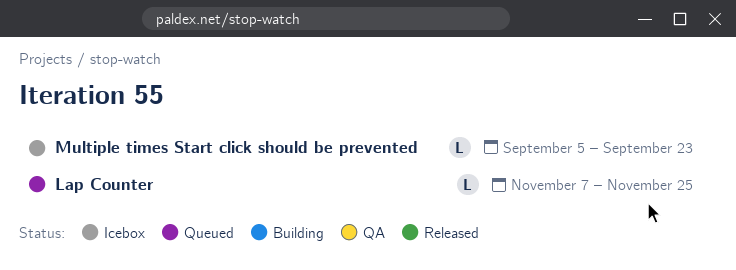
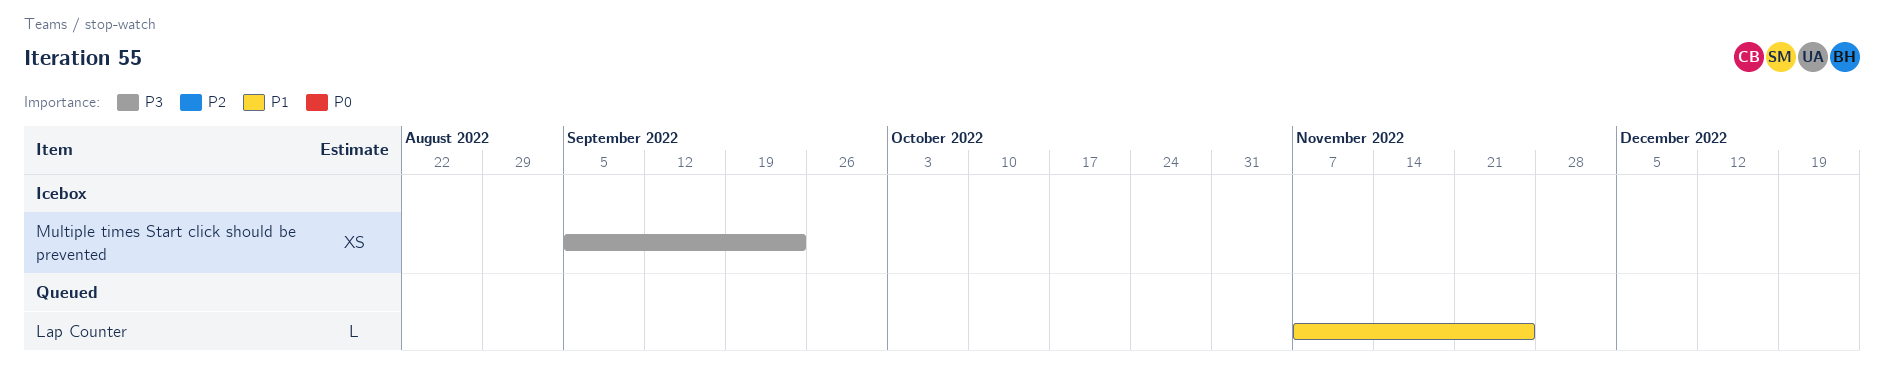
Multiple times Start click should be prevented, estimate: L -> XS

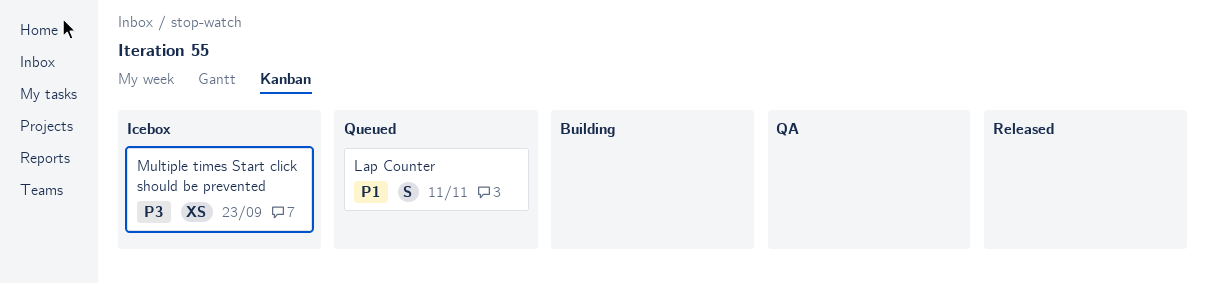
Lap Counter, estimate: L -> S
Lap Counter, due: Nov 25 -> Nov 11

